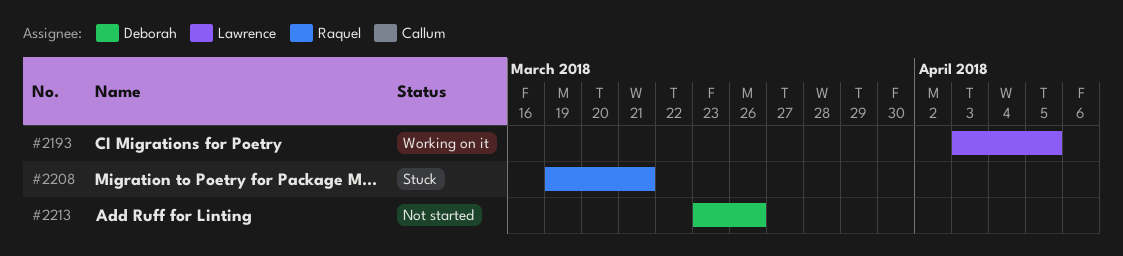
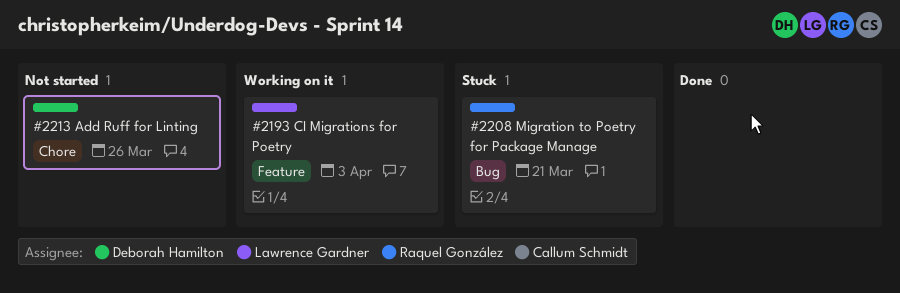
#2193, due: Apr 5 -> Apr 3

